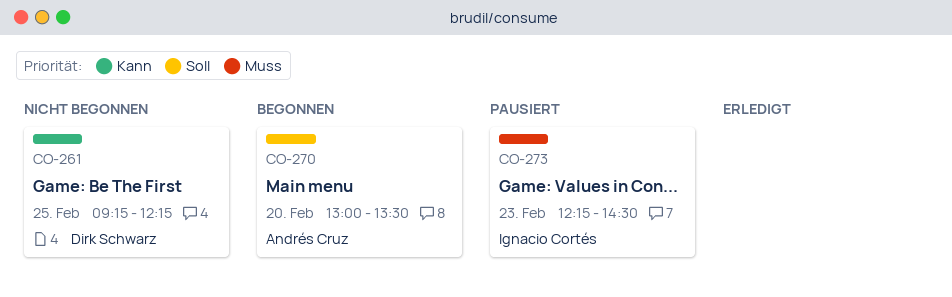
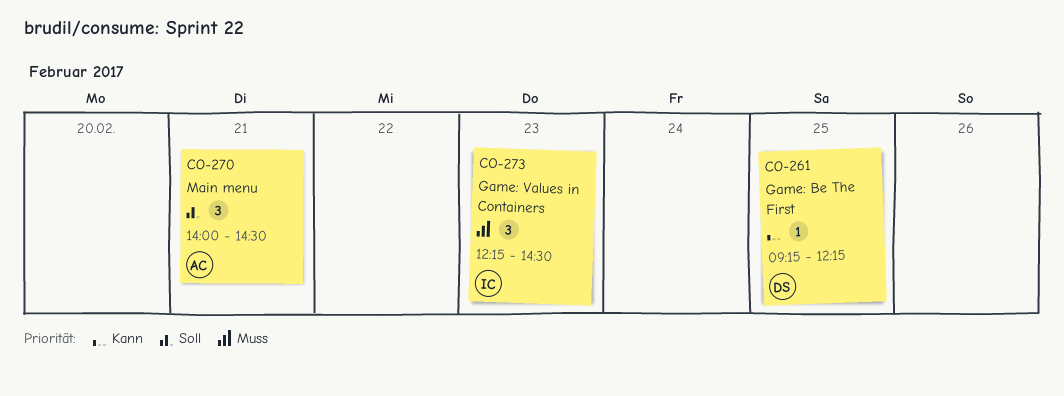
CO-270, day: Feb 20 -> Feb 21
CO-270, begins: 13:00 -> 14:00
CO-270, ends: 13:30 -> 14:30

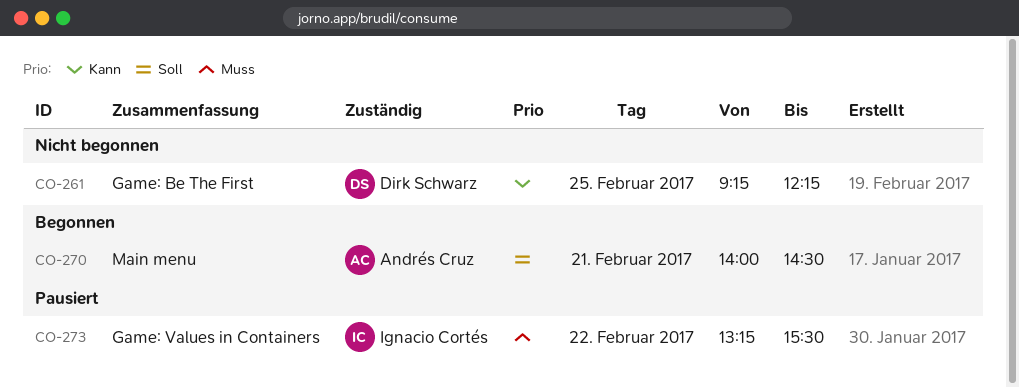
CO-273, day: Feb 23 -> Feb 22
CO-273, begins: 12:15 -> 13:15
CO-273, ends: 14:30 -> 15:30

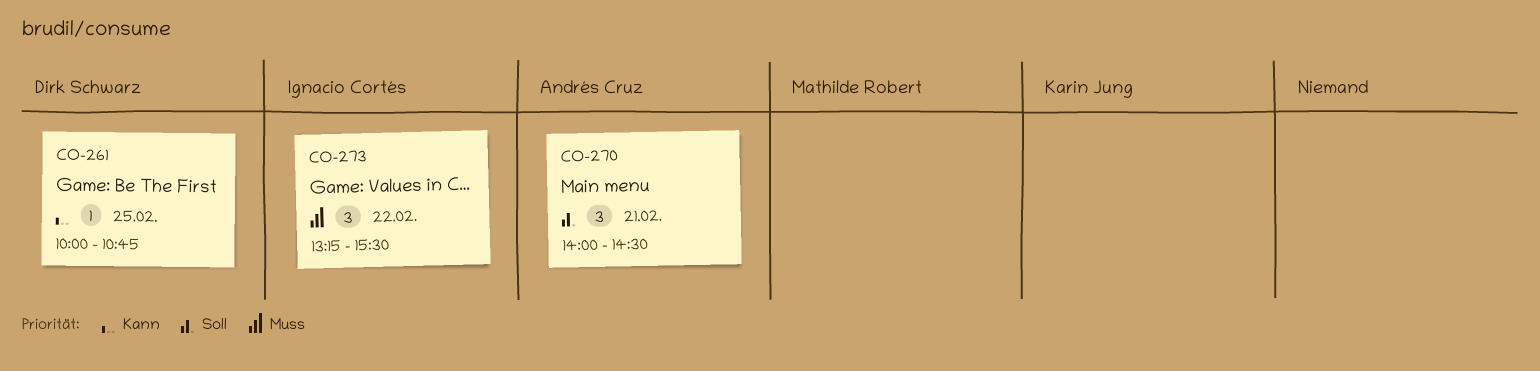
CO-261, begins: 09:15 -> 10:00
CO-261, ends: 12:15 -> 10:45

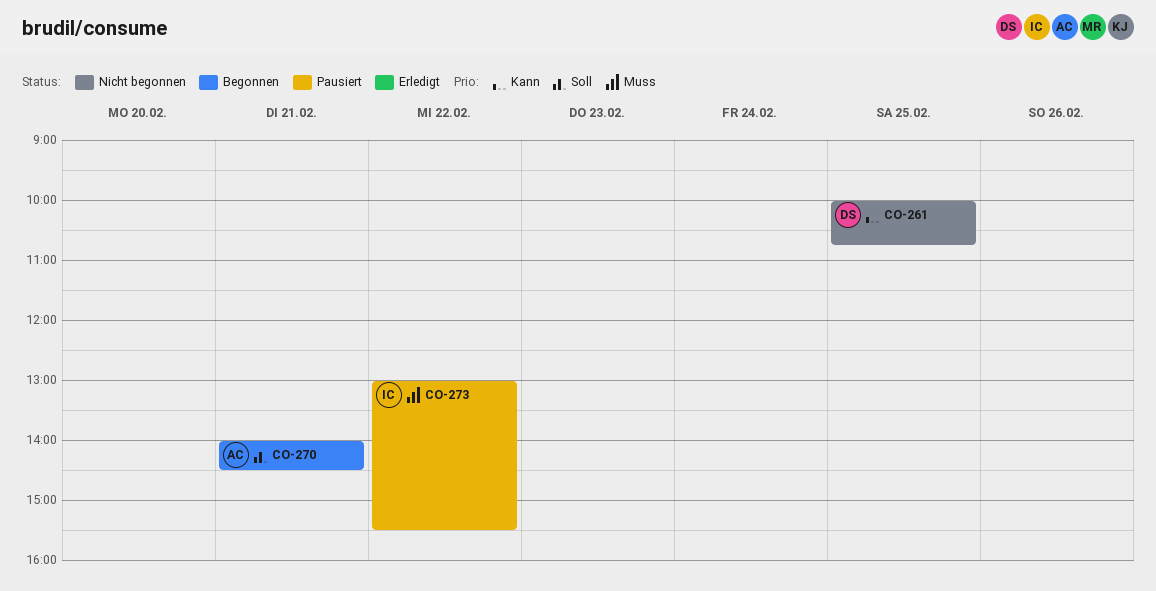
CO-273, begins: 13:15 -> 13:00

